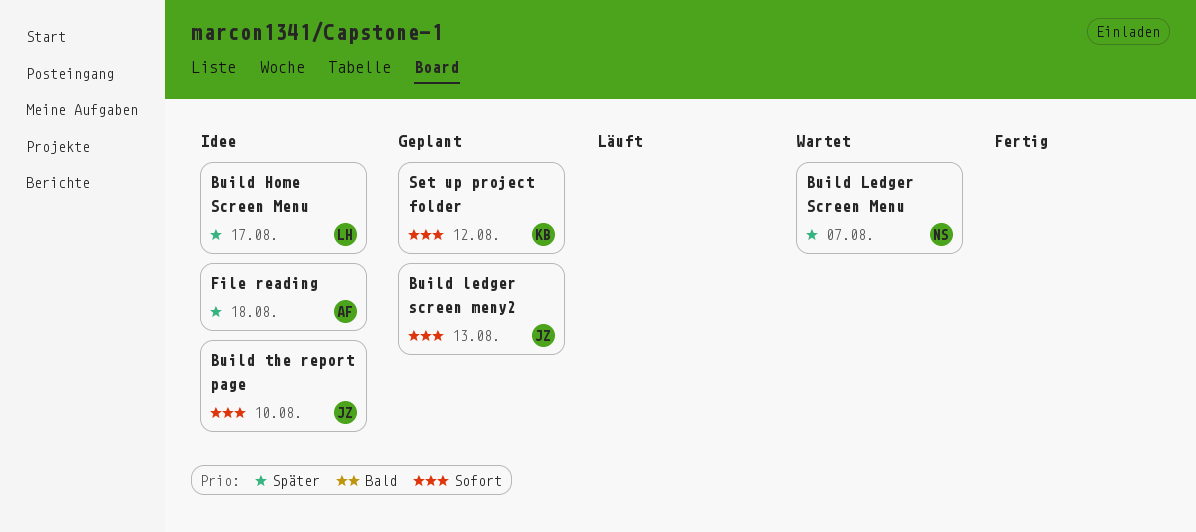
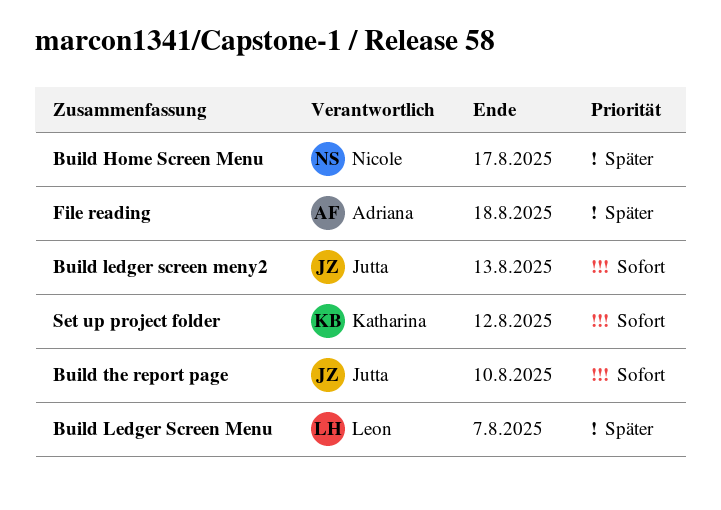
Build Home Screen Menu, owner: Leon -> Nicole
Build Ledger Screen Menu, owner: Nicole -> Leon

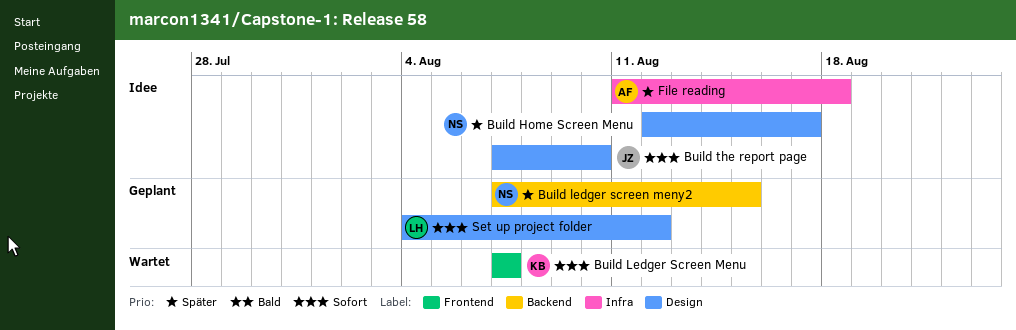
Build Ledger Screen Menu, owner: Leon -> Katharina
Build Ledger Screen Menu, priority: Später -> Sofort
Build ledger screen meny2, owner: Jutta -> Nicole
Build ledger screen meny2, priority: Sofort -> Später
Build ledger screen meny2, due: Aug 13 -> Aug 15
Set up project folder, owner: Katharina -> Leon

